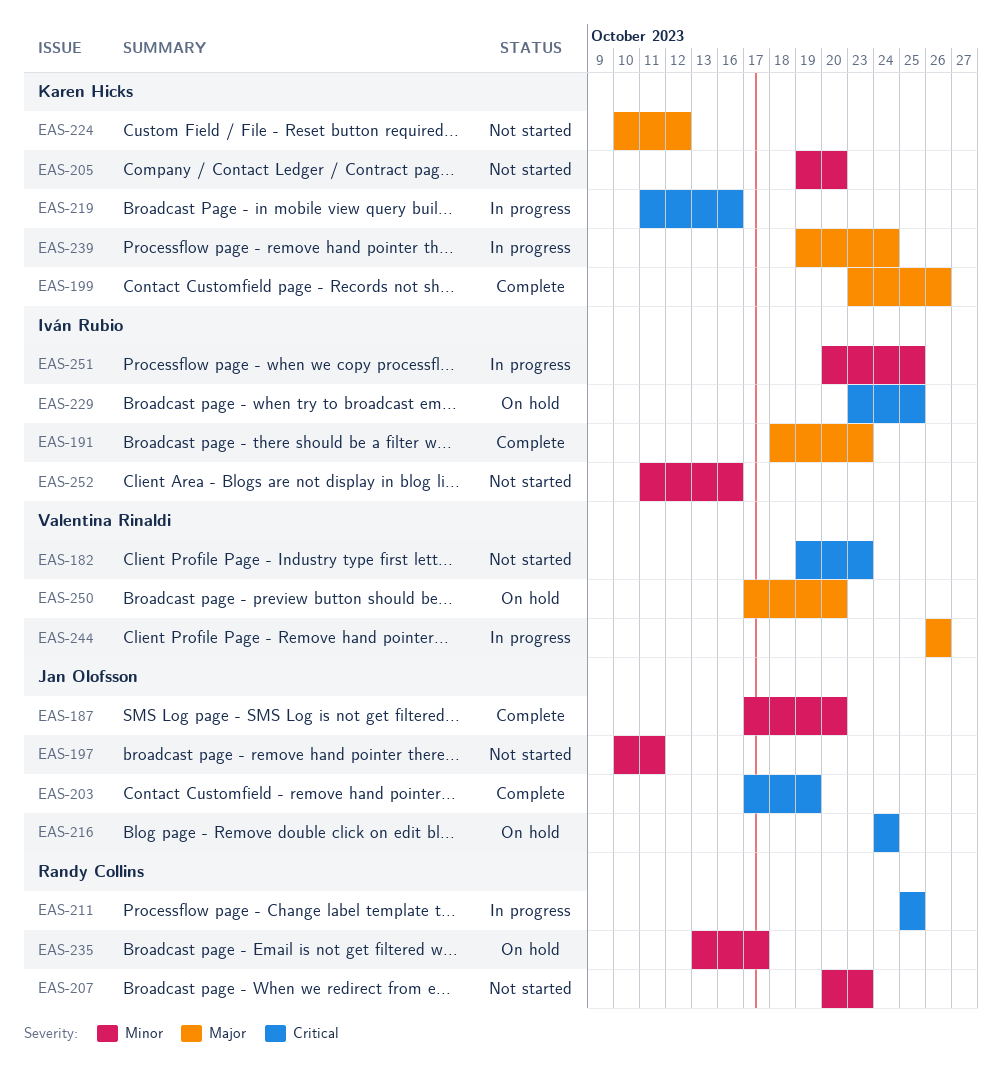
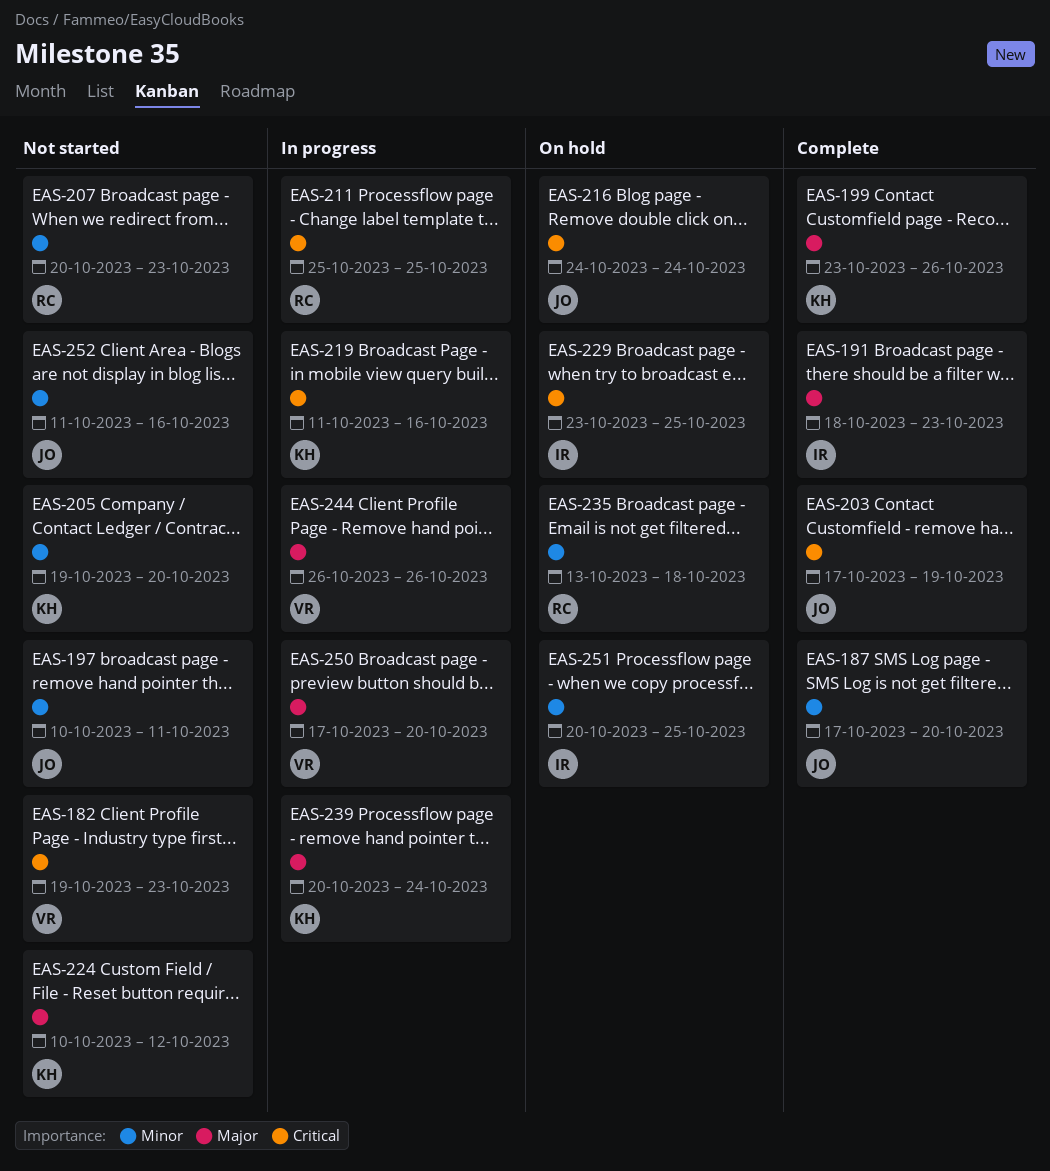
EAS-235, due: Oct 17 -> Oct 18
EAS-239, start: Oct 19 -> Oct 20
EAS-250, status: On hold -> In progress
EAS-251, status: In progress -> On hold
EAS-252, owner: Iván Rubio -> Jan Olofsson

